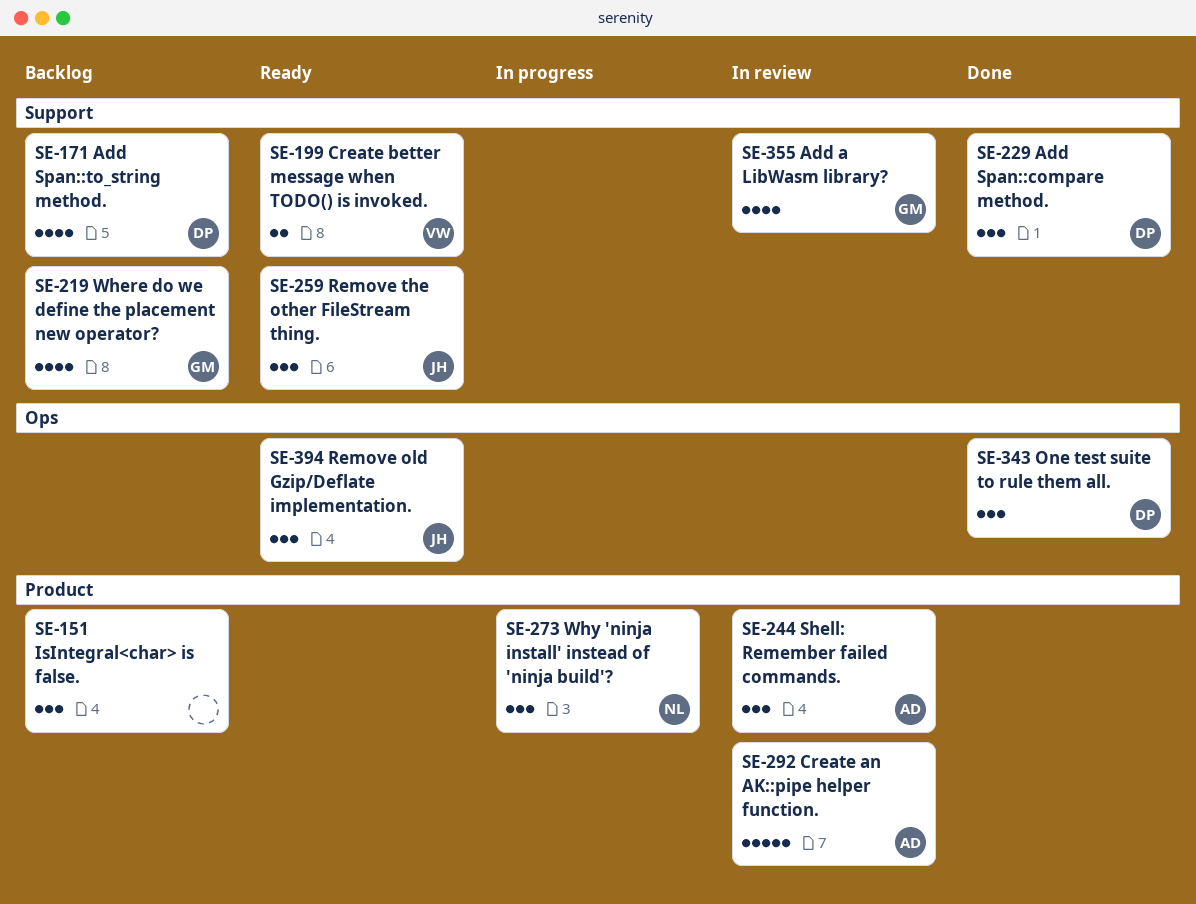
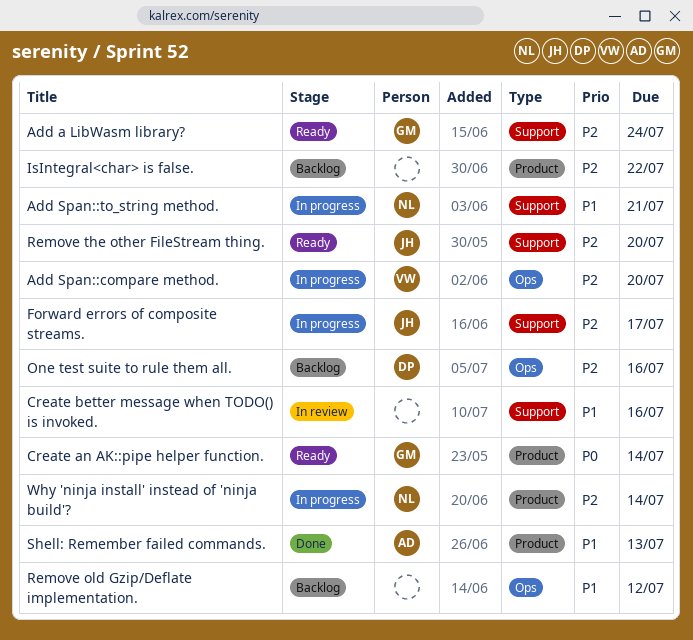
Add a LibWasm library?, status: In review -> Ready
Add Span::compare method., status: Done -> In progress
Add Span::compare method., owner: DP -> VW
Add Span::compare method., label: Support -> Ops
Add Span::to_string method., status: Backlog -> In progress
Add Span::to_string method., owner: DP -> NL
Create an AK::pipe helper function., status: In review -> Ready
Create an AK::pipe helper function., owner: AD -> GM
Create better message when TODO() is invoked., status: Ready -> In review
Create better message when TODO() is invoked., owner: VW -> none
Forward errors of composite streams.: none -> present
One test suite to rule them all., status: Done -> Backlog
Remove old Gzip/Deflate implementation., status: Ready -> Backlog
Remove old Gzip/Deflate implementation., owner: JH -> none
Shell: Remember failed commands., status: In review -> Done
Where do we define the placement new operator?: present -> none

